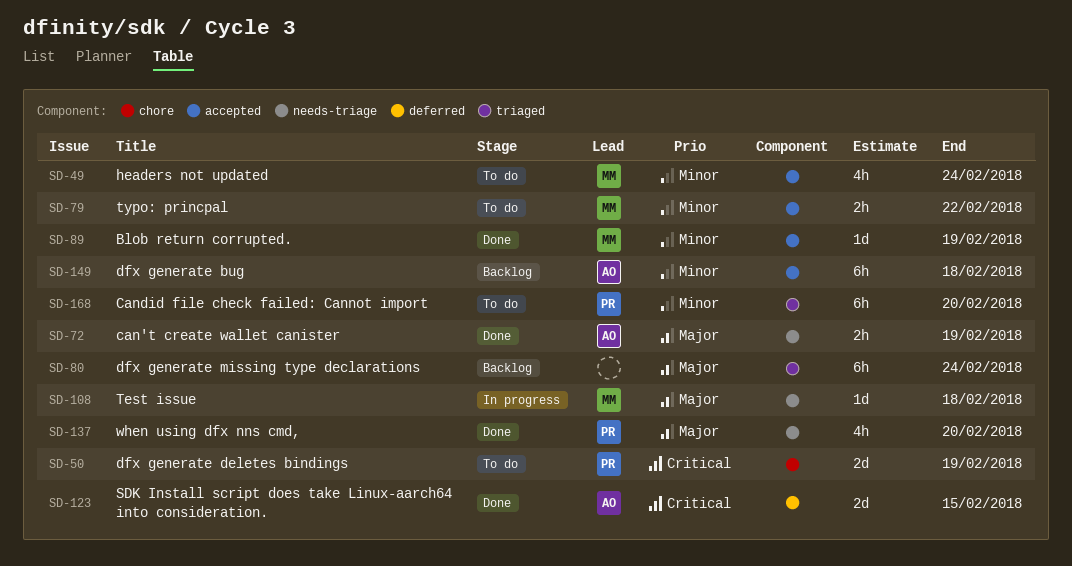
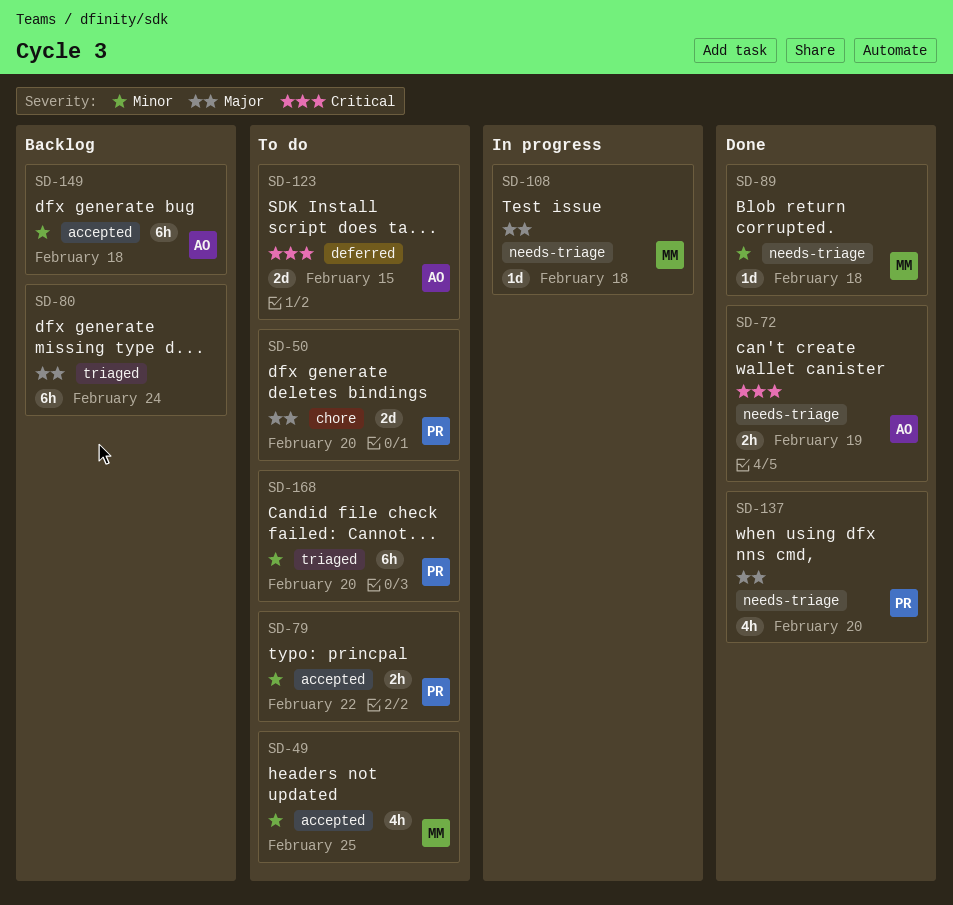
SD-49, due: Feb 24 -> Feb 25
SD-50, priority: Critical -> Major
SD-50, due: Feb 19 -> Feb 20
SD-72, priority: Major -> Critical
SD-79, owner: MM -> PR
SD-89, label: accepted -> needs-triage
SD-89, due: Feb 19 -> Feb 18
SD-123, status: Done -> To do

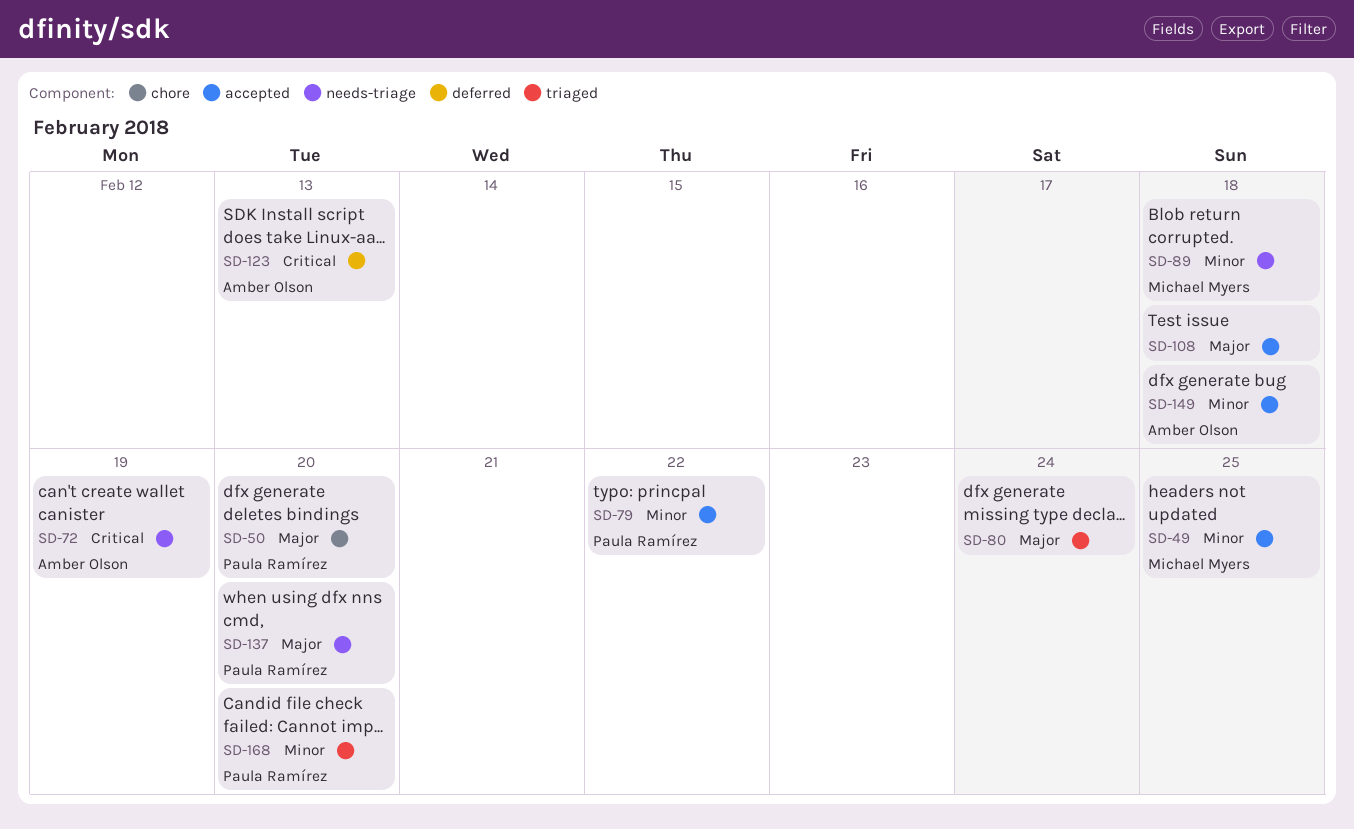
SD-108, owner: Michael Myers -> none
SD-108, label: needs-triage -> accepted
SD-123, due: Feb 15 -> Feb 13

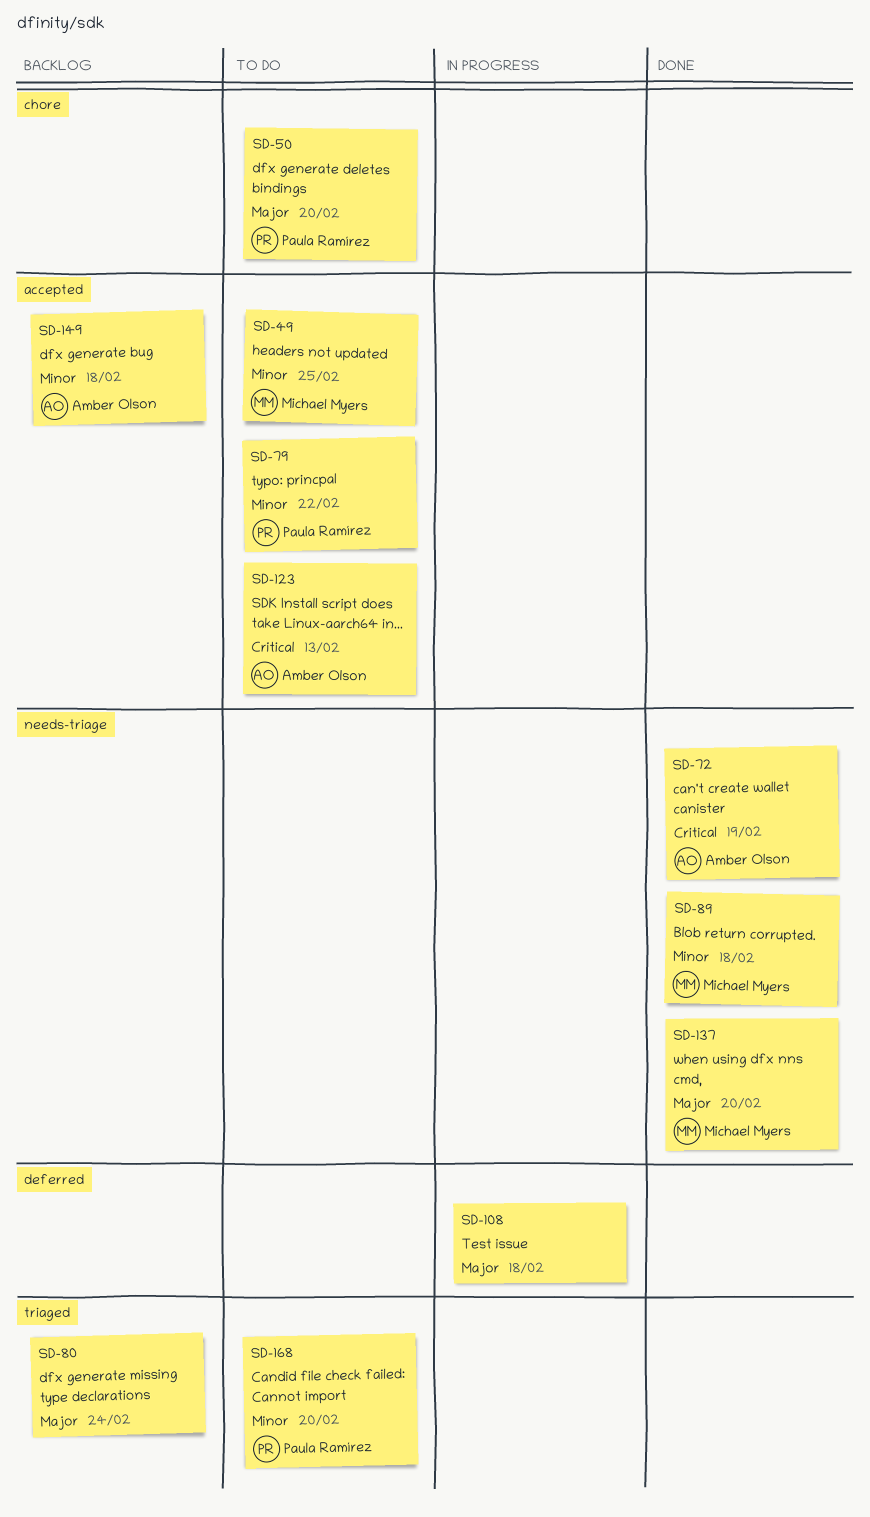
SD-108, label: accepted -> deferred
SD-123, label: deferred -> accepted
SD-137, owner: Paula Ramírez -> Michael Myers

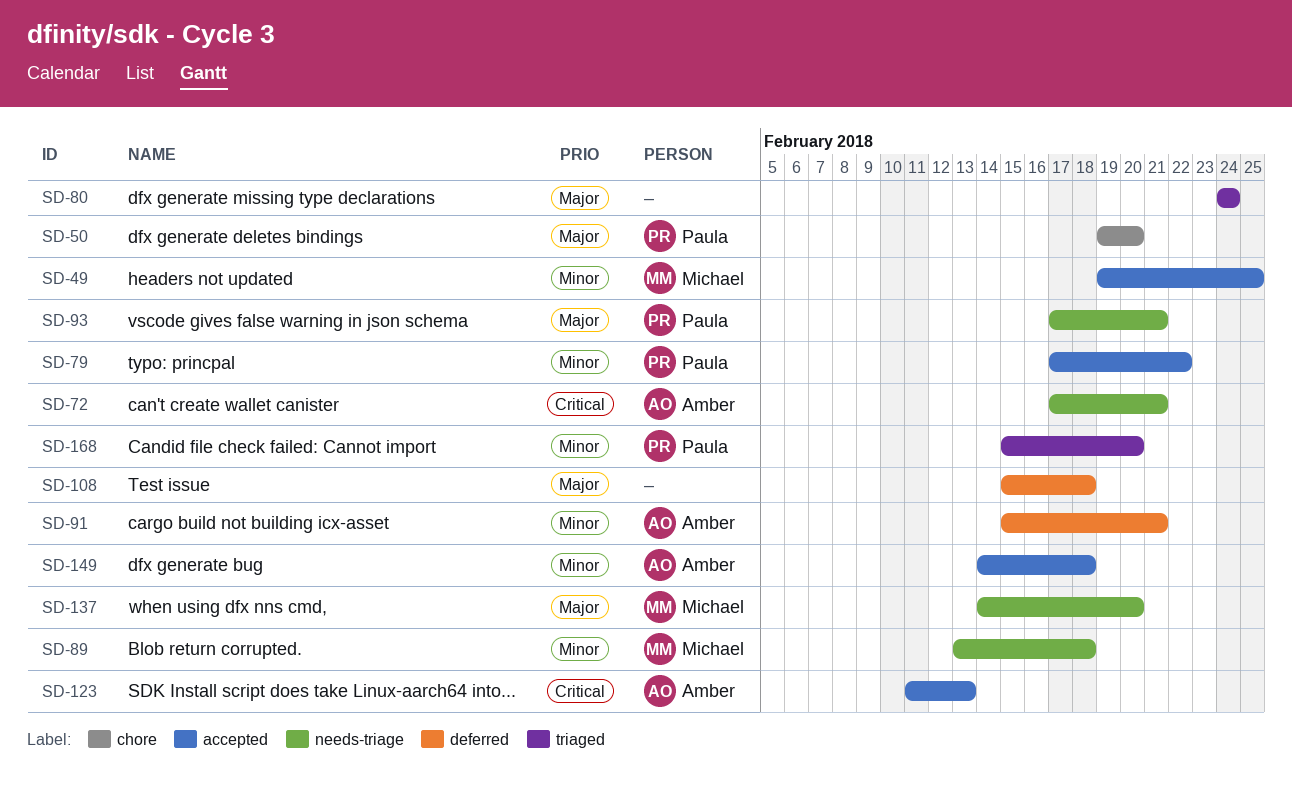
SD-72, due: Feb 19 -> Feb 21
SD-91: none -> present
SD-93: none -> present

